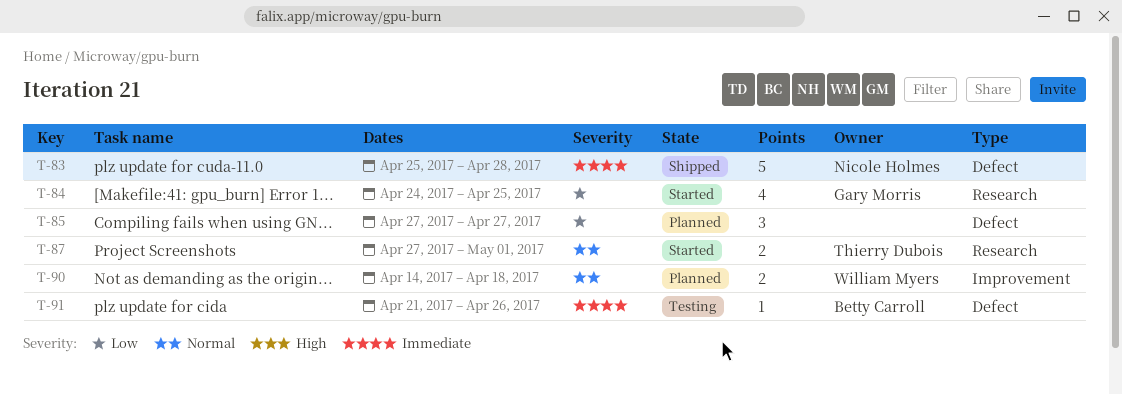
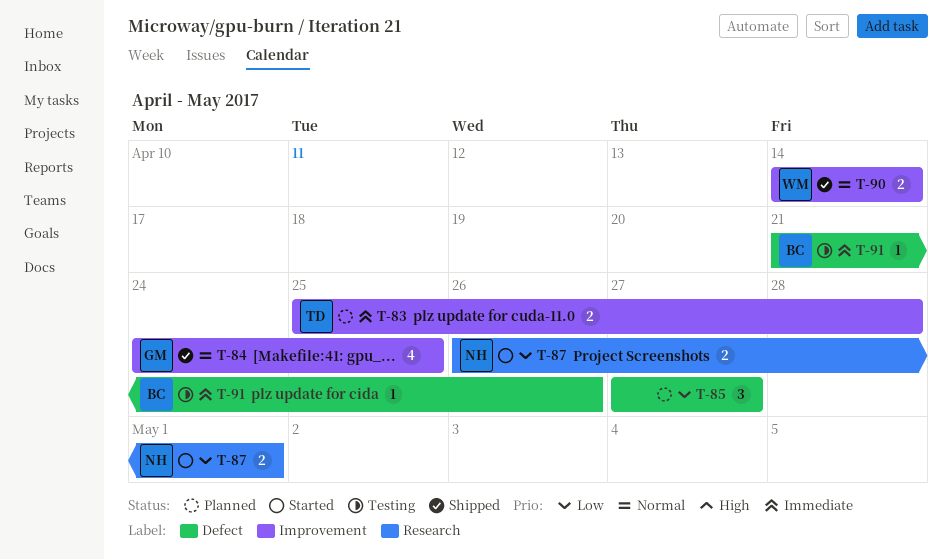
T-83, status: Shipped -> Planned
T-83, owner: Nicole Holmes -> Thierry Dubois
T-83, label: Defect -> Improvement
T-83, estimate: 5 -> 2
T-84, status: Started -> Shipped
T-84, priority: Low -> Normal
T-84, label: Research -> Improvement
T-87, owner: Thierry Dubois -> Nicole Holmes
T-87, priority: Normal -> Low
T-87, start: Apr 27 -> Apr 26
T-90, status: Planned -> Shipped
T-90, due: Apr 18 -> Apr 14

